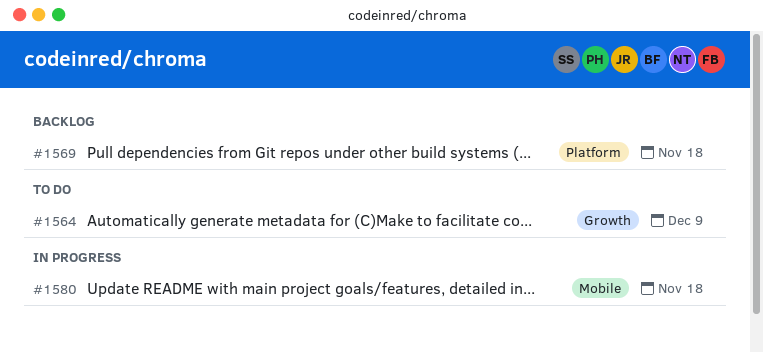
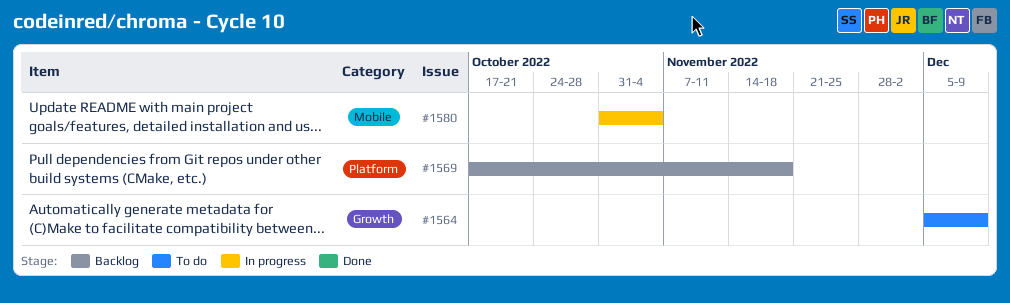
#1580, due: Nov 18 -> Nov 4

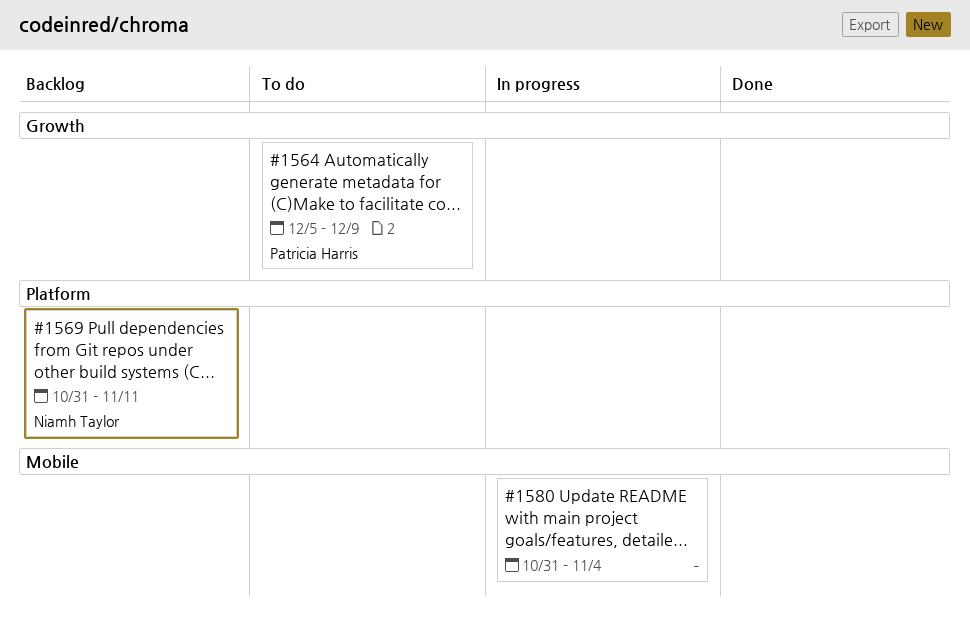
#1569, start: Oct 17 -> Oct 31
#1569, due: Nov 18 -> Nov 11

